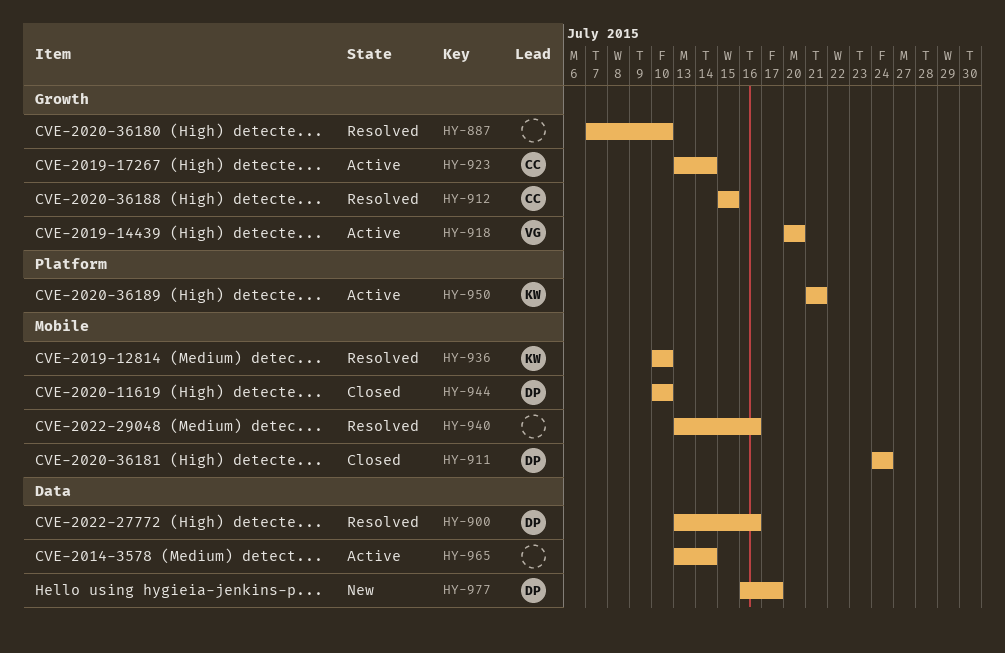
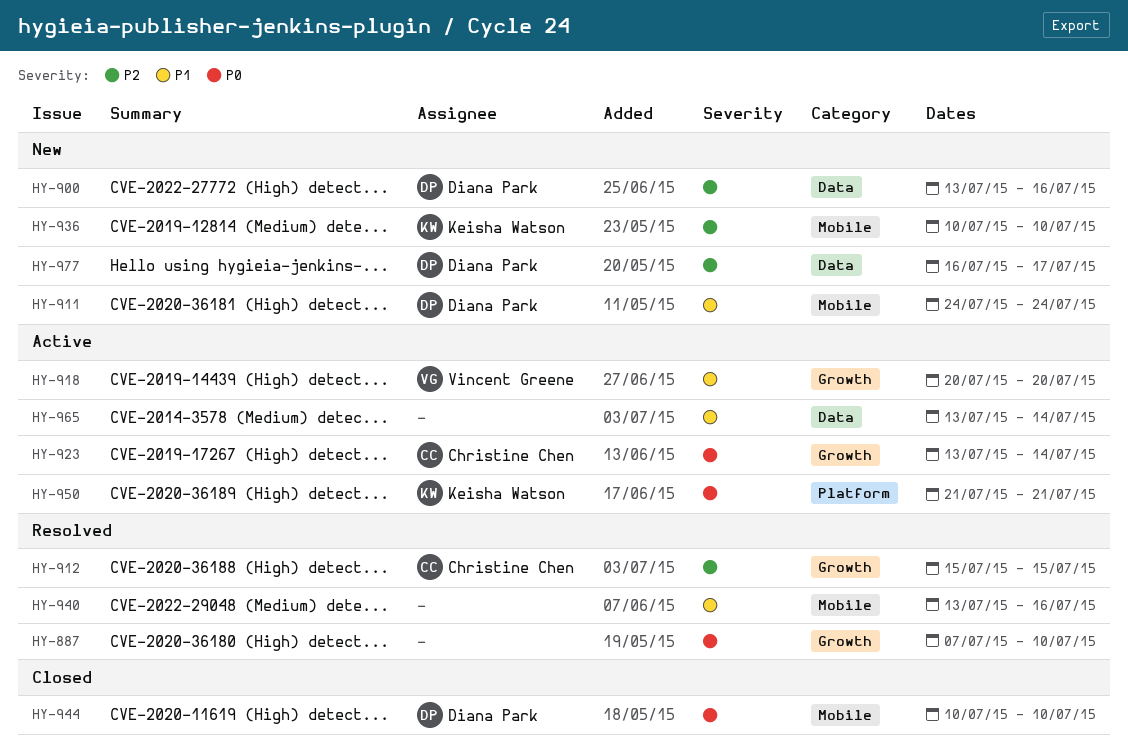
HY-900, status: Resolved -> New
HY-911, status: Closed -> New
HY-936, status: Resolved -> New

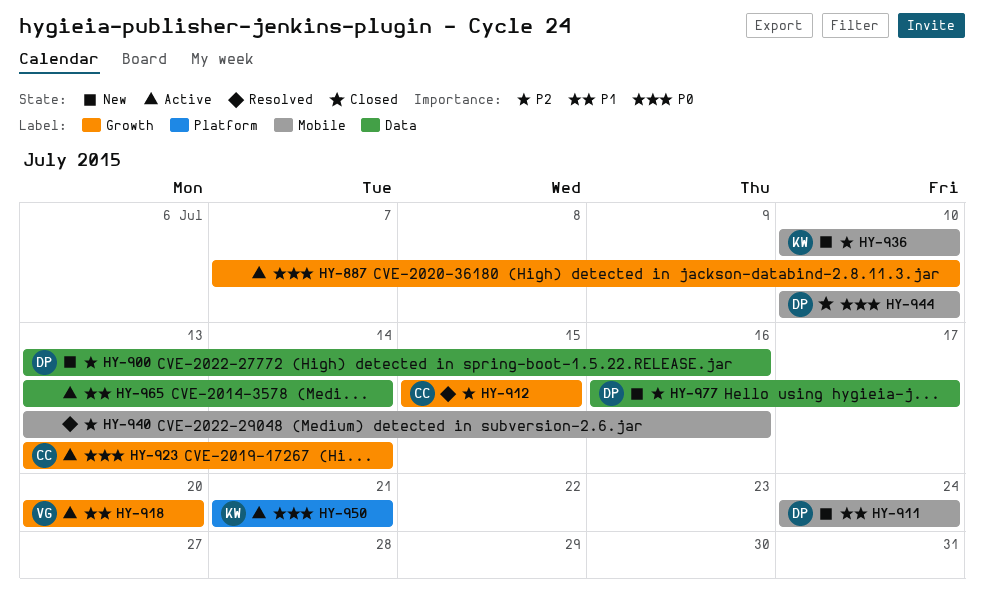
HY-887, status: Resolved -> Active
HY-940, priority: P1 -> P2

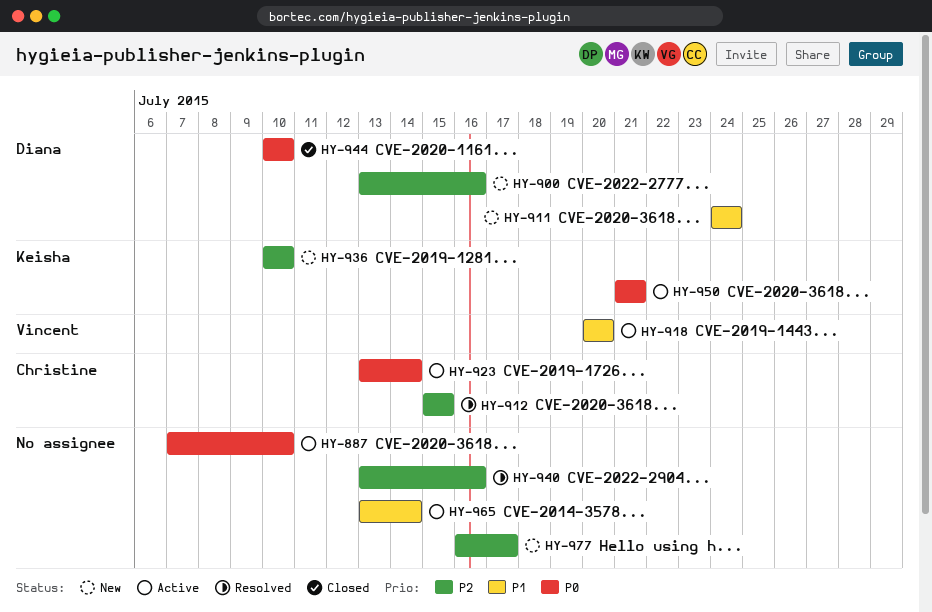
HY-977, owner: Diana -> none

